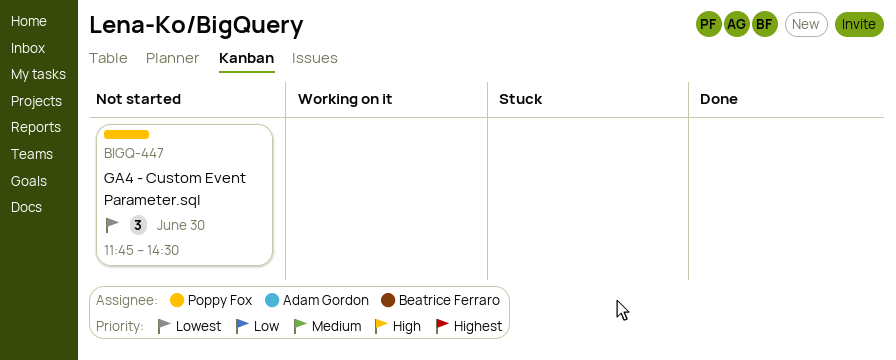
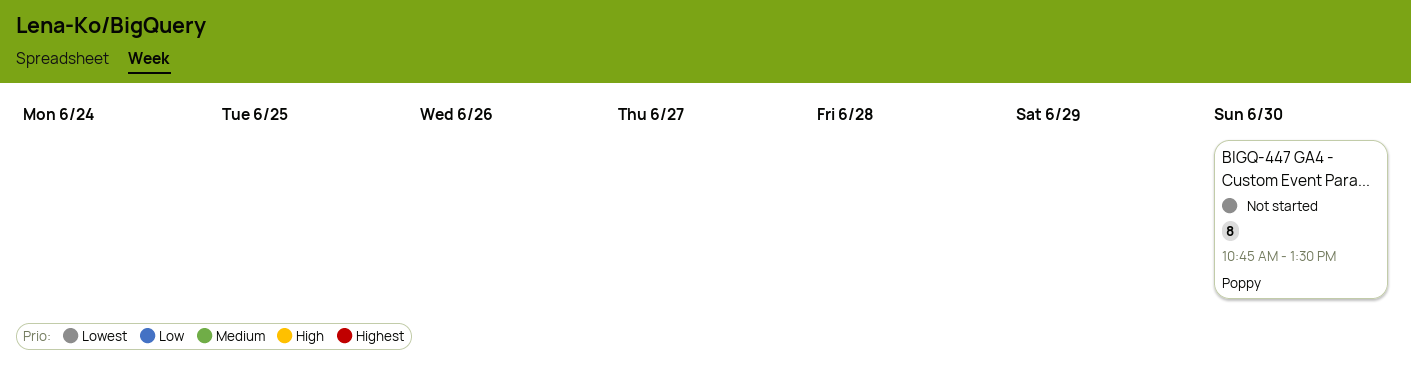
BIGQ-447, estimate: 3 -> 8
BIGQ-447, begins: 11:45 -> 10:45
BIGQ-447, ends: 14:30 -> 13:30

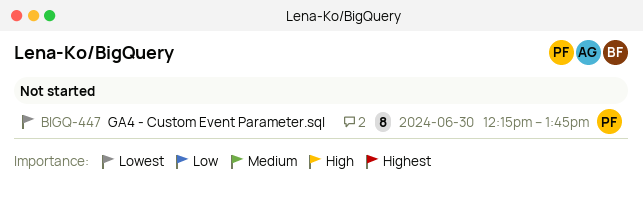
BIGQ-447, begins: 10:45 -> 12:15
BIGQ-447, ends: 13:30 -> 13:45

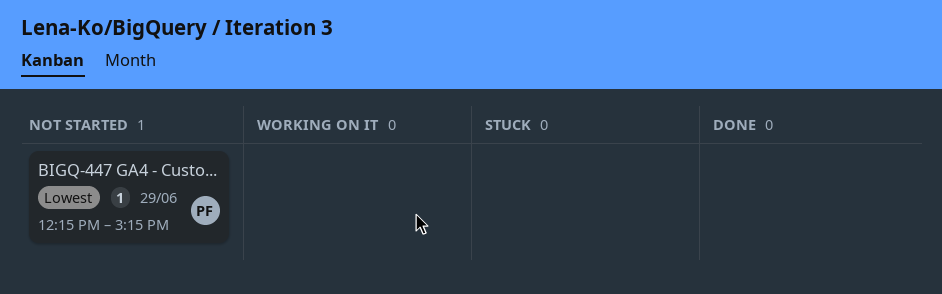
BIGQ-447, estimate: 8 -> 1
BIGQ-447, day: Jun 30 -> Jun 29
BIGQ-447, ends: 13:45 -> 15:15

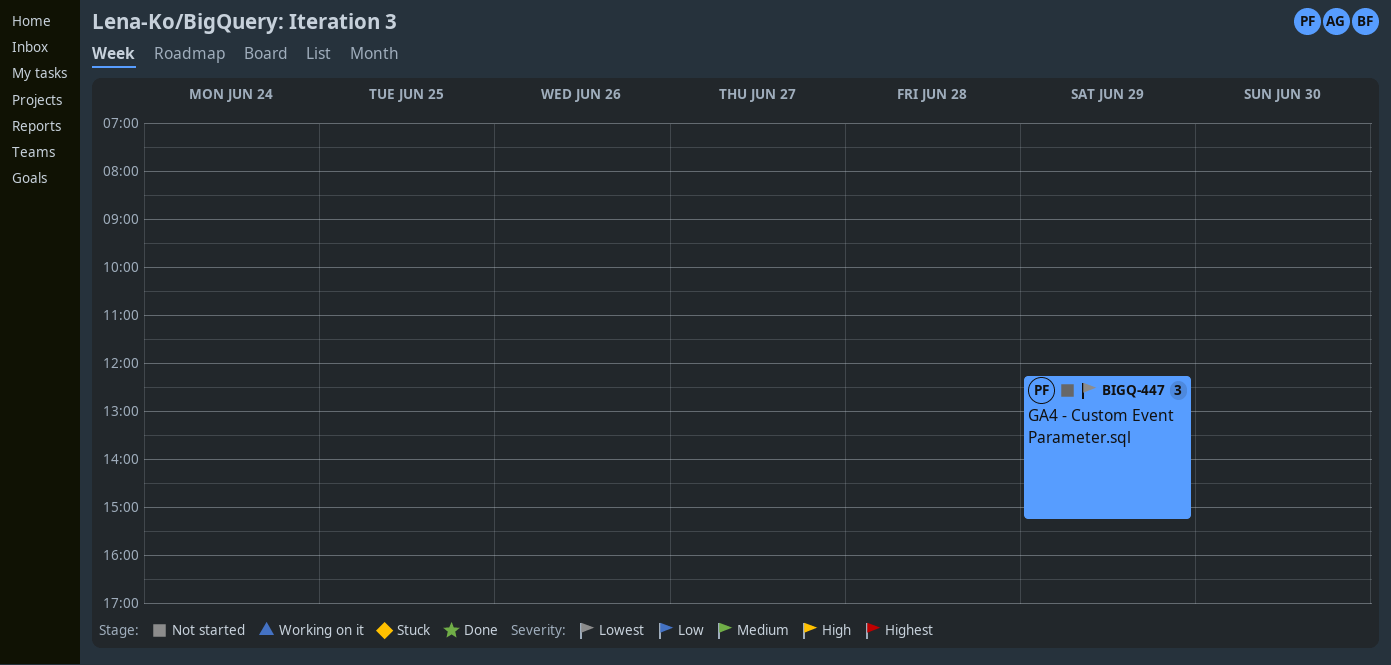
BIGQ-447, estimate: 1 -> 3

